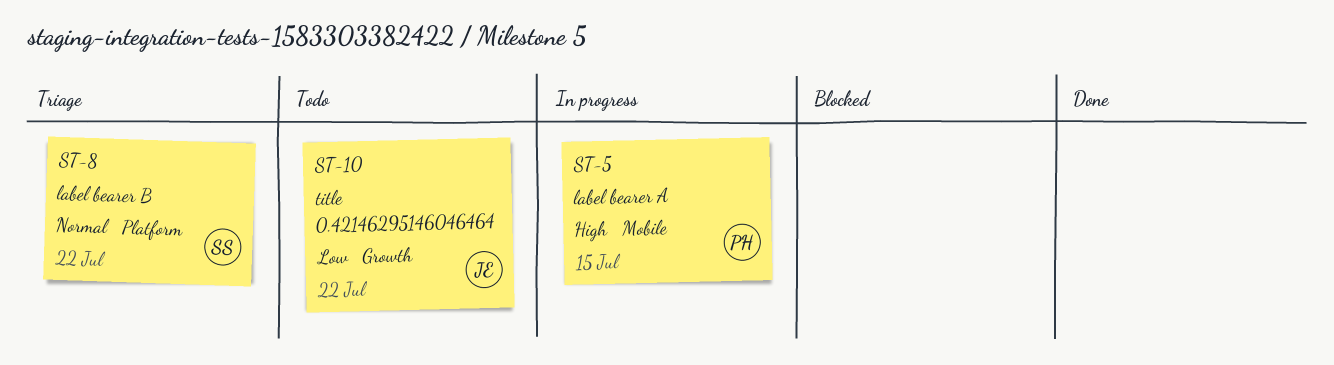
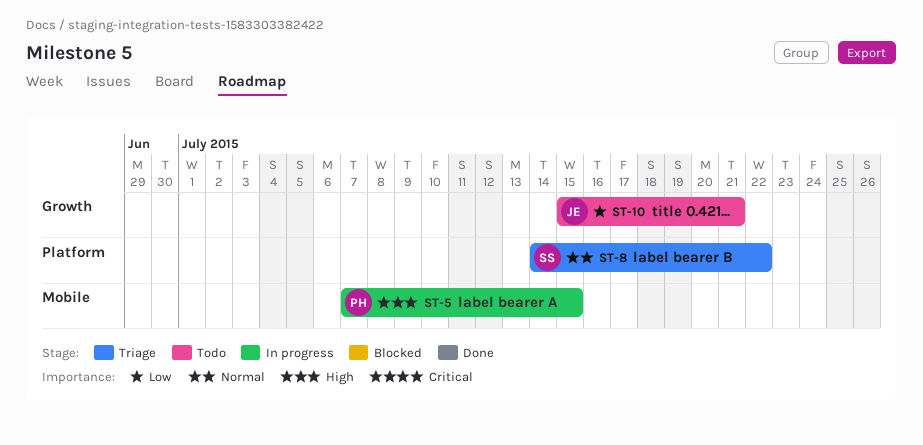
ST-10, due: Jul 22 -> Jul 21

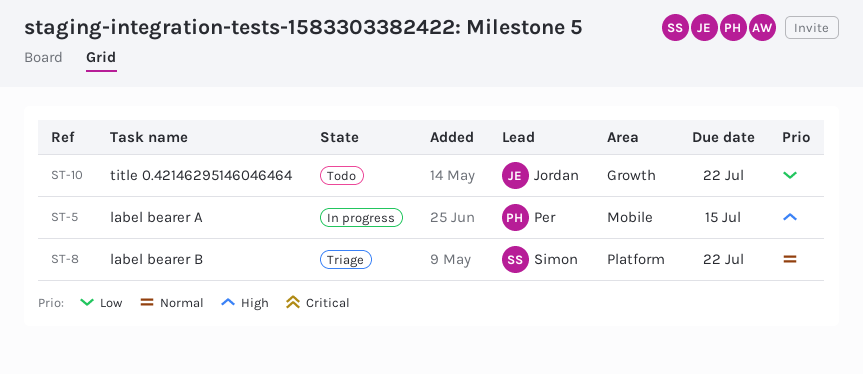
ST-10, due: Jul 21 -> Jul 22

